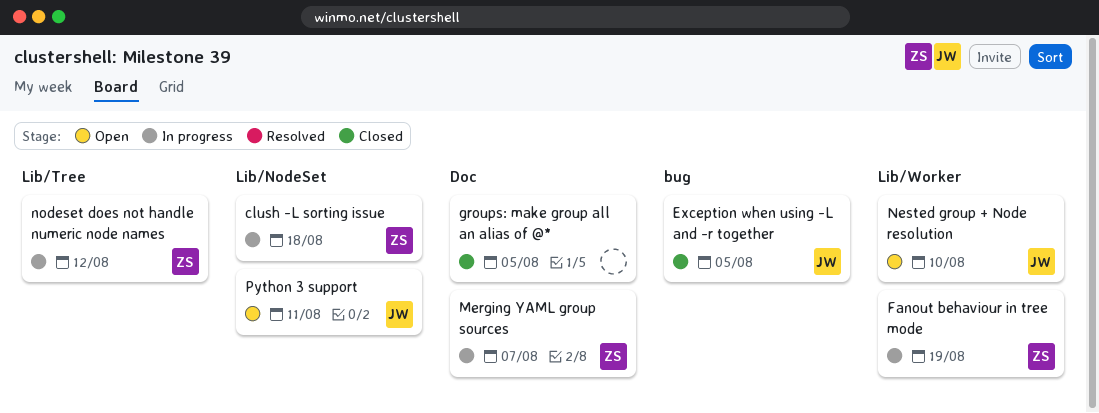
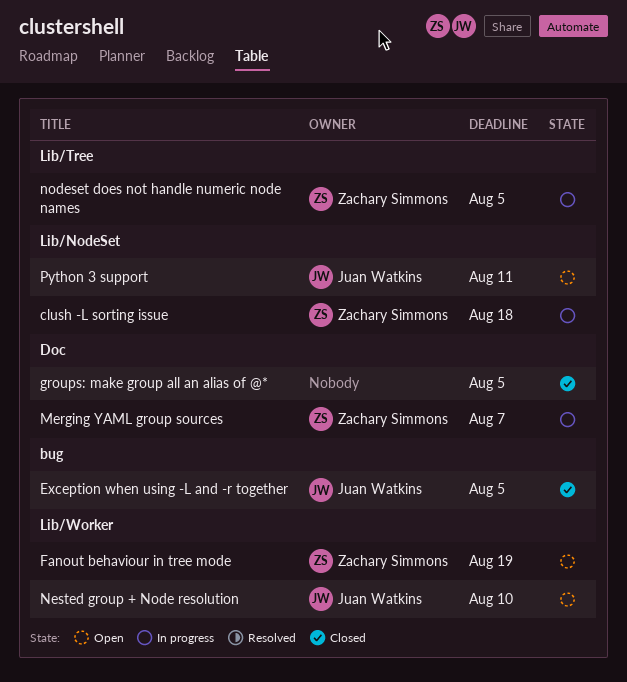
Fanout behaviour in tree mode, status: In progress -> Open
nodeset does not handle numeric node names, due: Aug 12 -> Aug 5

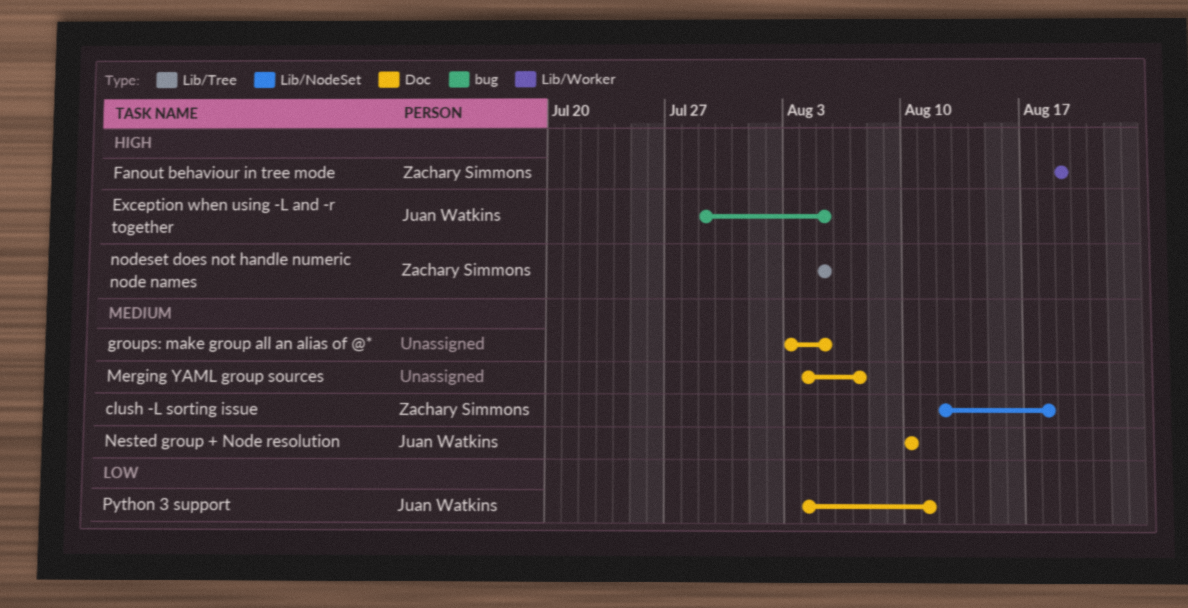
Merging YAML group sources, owner: Zachary Simmons -> none
Nested group + Node resolution, label: Lib/Worker -> Doc
Python 3 support, label: Lib/NodeSet -> Doc

